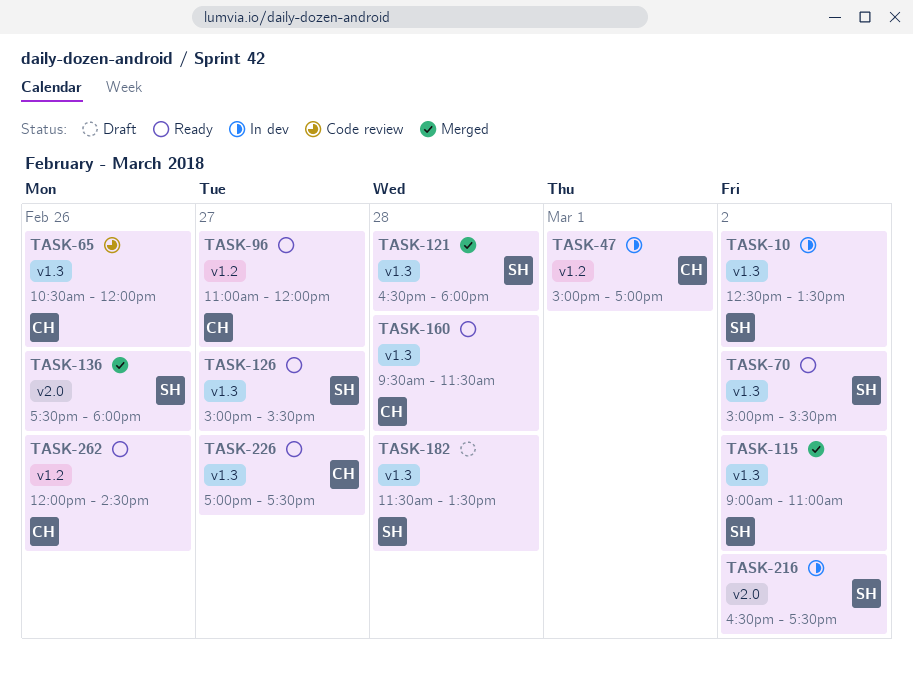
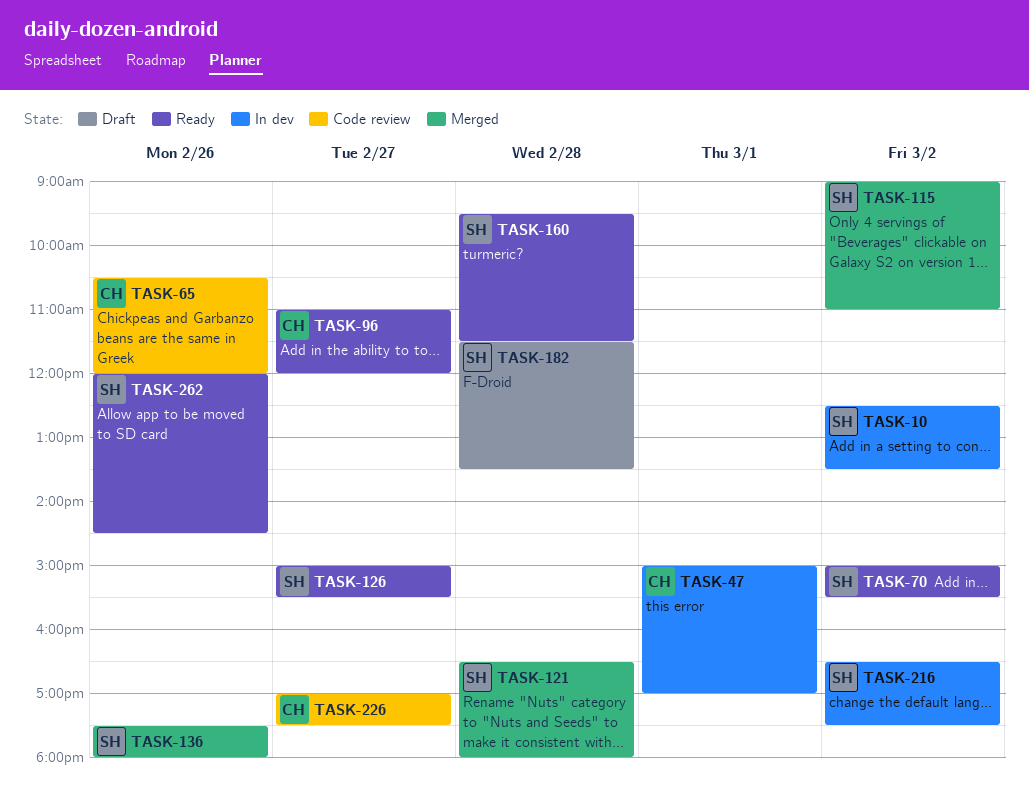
TASK-160, owner: CH -> SH
TASK-226, status: Ready -> Code review
TASK-262, owner: CH -> SH

